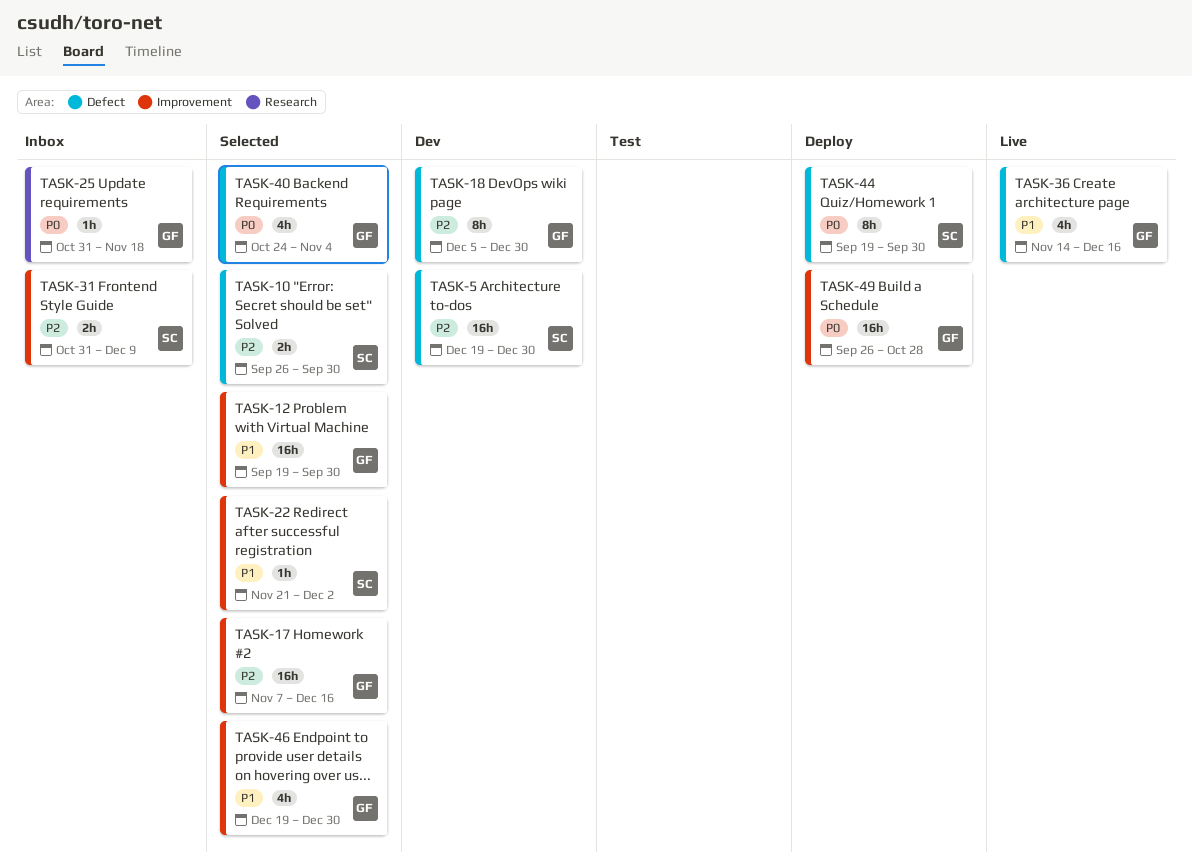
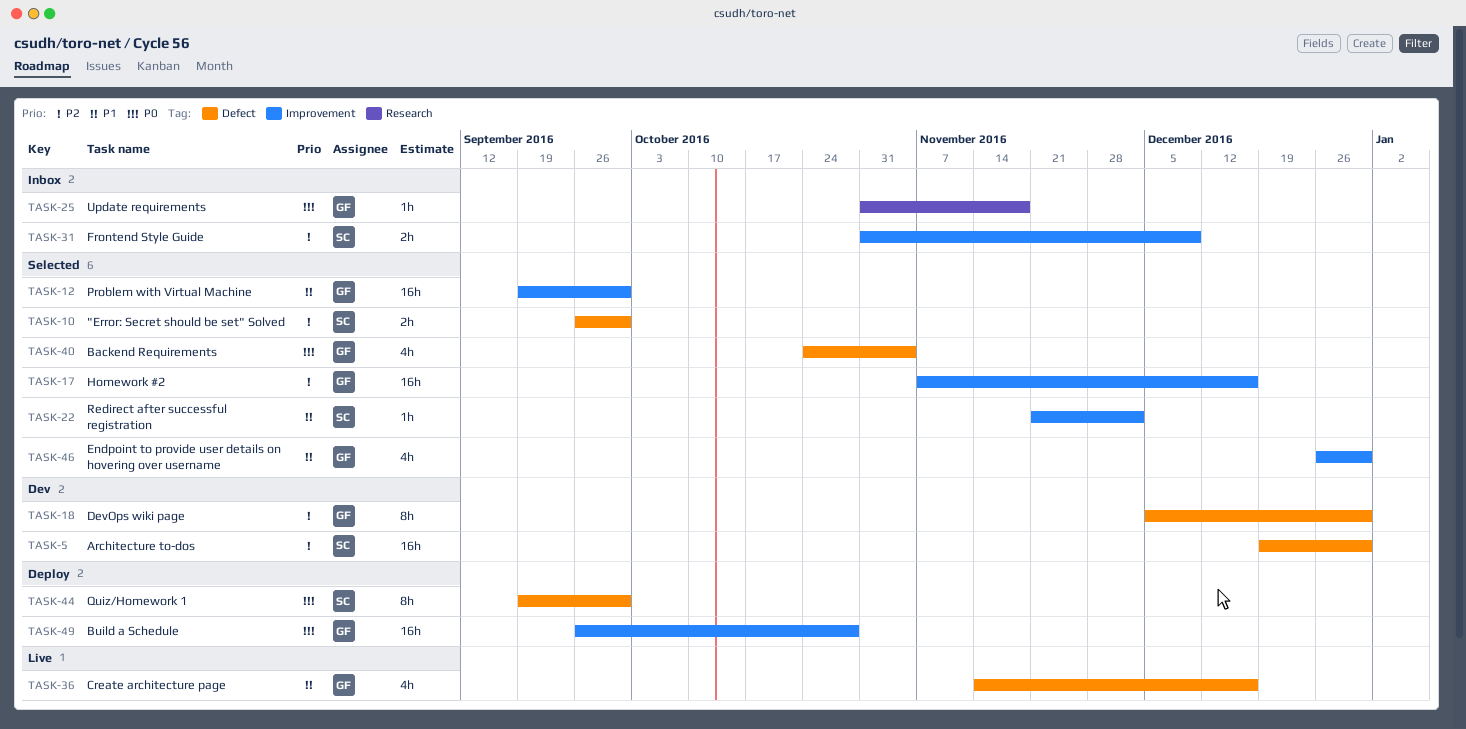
TASK-46, start: Dec 19 -> Dec 26

